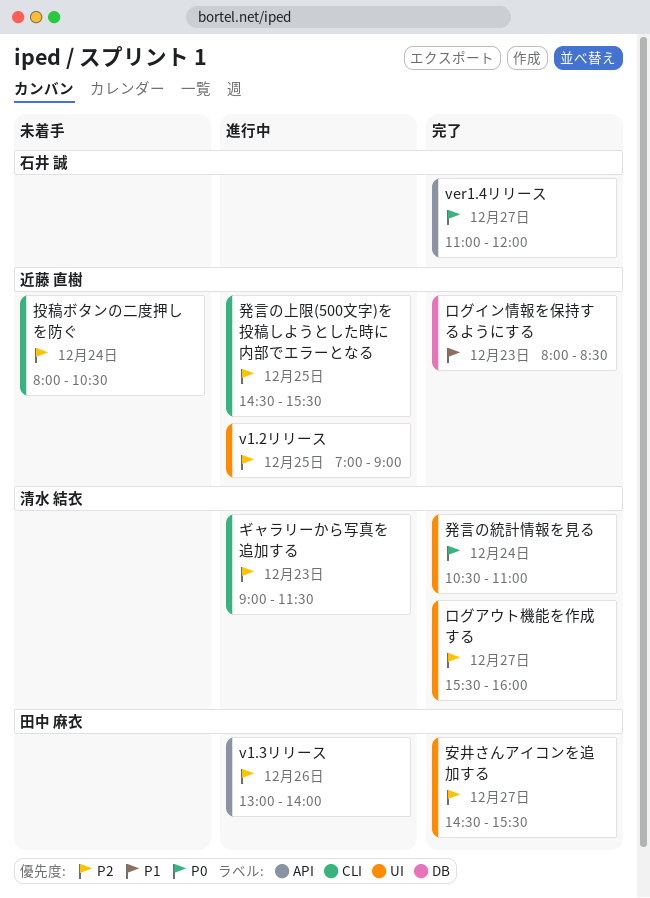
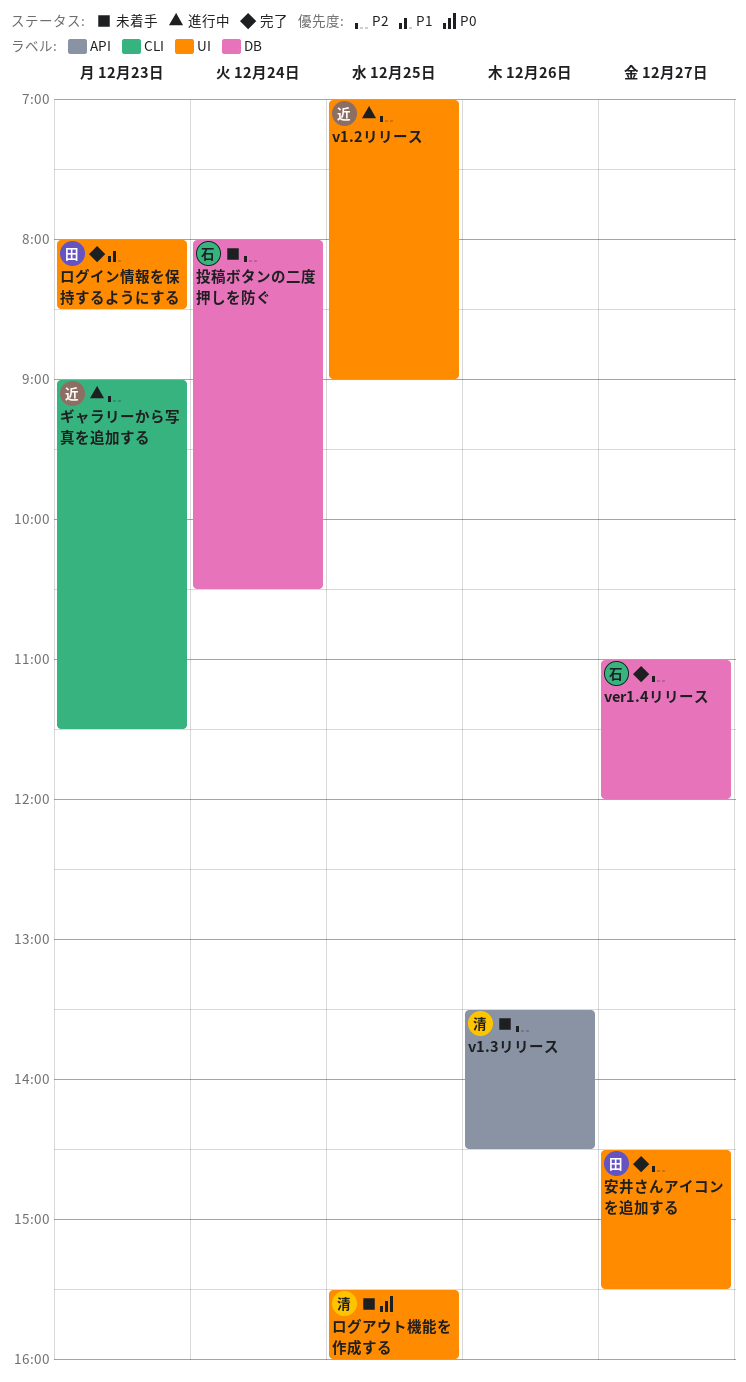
v1.3リリース, status: 進行中 -> 未着手
v1.3リリース, owner: 田中 麻衣 -> 清水 結衣
v1.3リリース, begins: 13:00 -> 13:30
v1.3リリース, ends: 14:00 -> 14:30
ver1.4リリース, priority: P0 -> P2
ver1.4リリース, label: API -> DB
ギャラリーから写真を追加する, owner: 清水 結衣 -> 近藤 直樹
ログアウト機能を作成する, status: 完了 -> 未着手
ログアウト機能を作成する, priority: P2 -> P0
ログアウト機能を作成する, day: Dec 27 -> Dec 25
ログイン情報を保持するようにする, owner: 近藤 直樹 -> 田中 麻衣
ログイン情報を保持するようにする, label: DB -> UI
投稿ボタンの二度押しを防ぐ, owner: 近藤 直樹 -> 石井 誠
投稿ボタンの二度押しを防ぐ, label: CLI -> DB
発言の上限(500文字)を投稿しようとした時に内部でエラーとなる: present -> none
発言の統計情報を見る: present -> none

